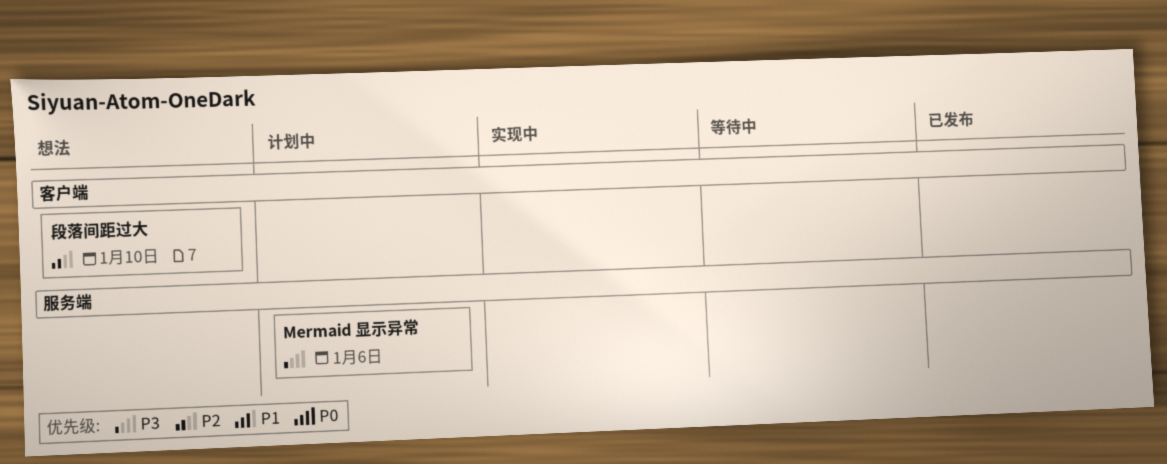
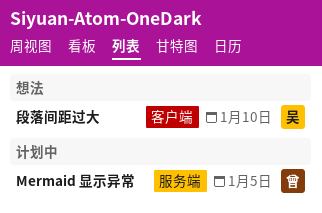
Mermaid 显示异常, due: Jan 6 -> Jan 5

